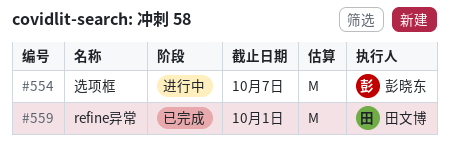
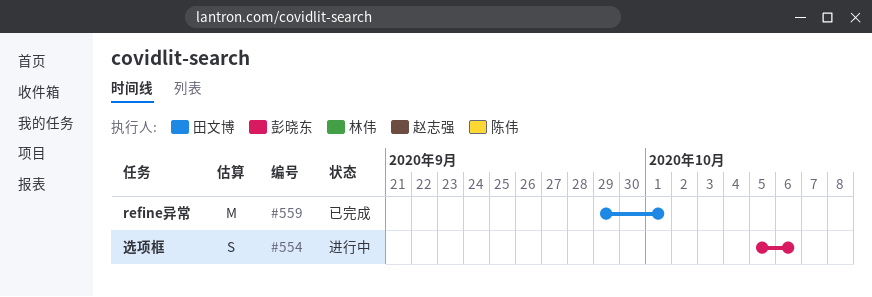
#554, estimate: M -> S
#554, due: Oct 7 -> Oct 6

